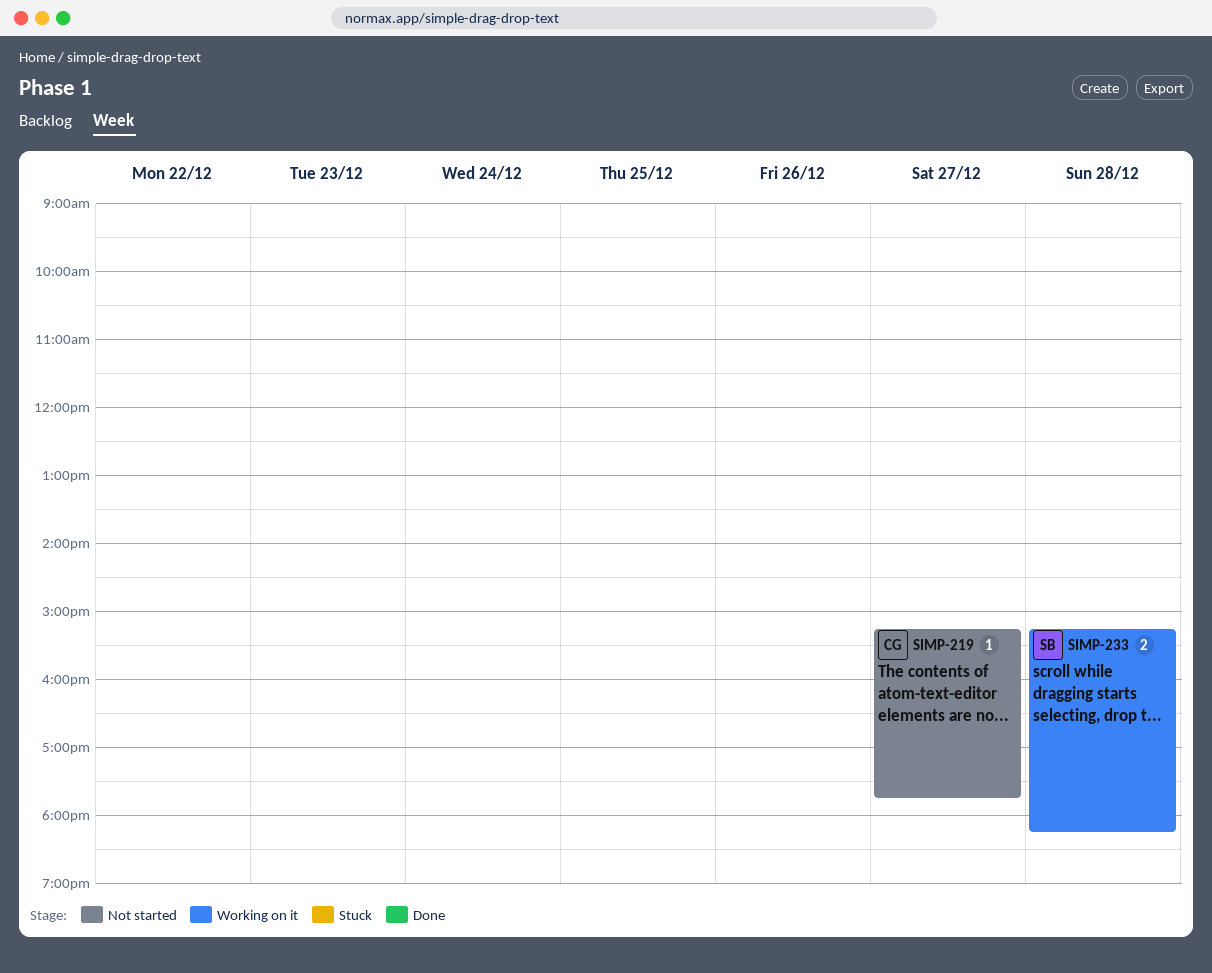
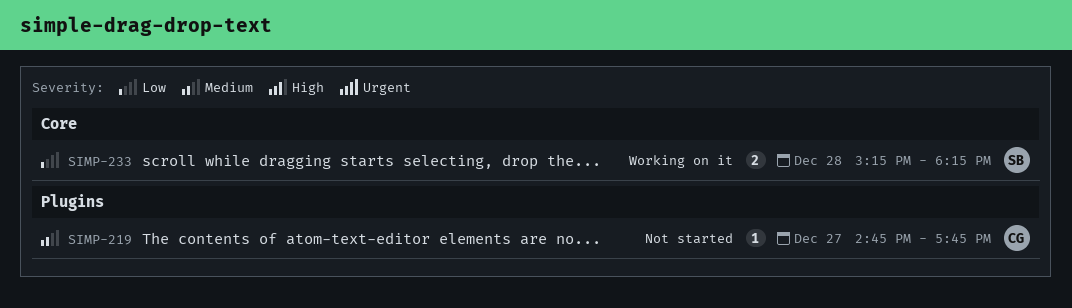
SIMP-219, begins: 15:15 -> 14:45

